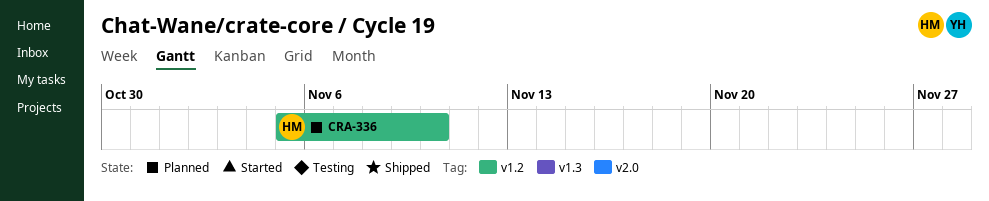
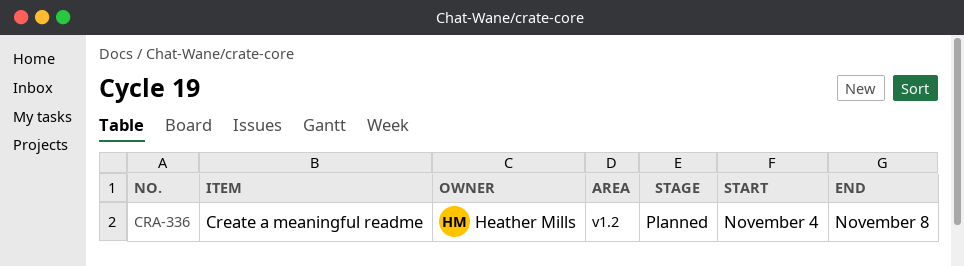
CRA-336, start: Nov 5 -> Nov 4
CRA-336, due: Nov 10 -> Nov 8

